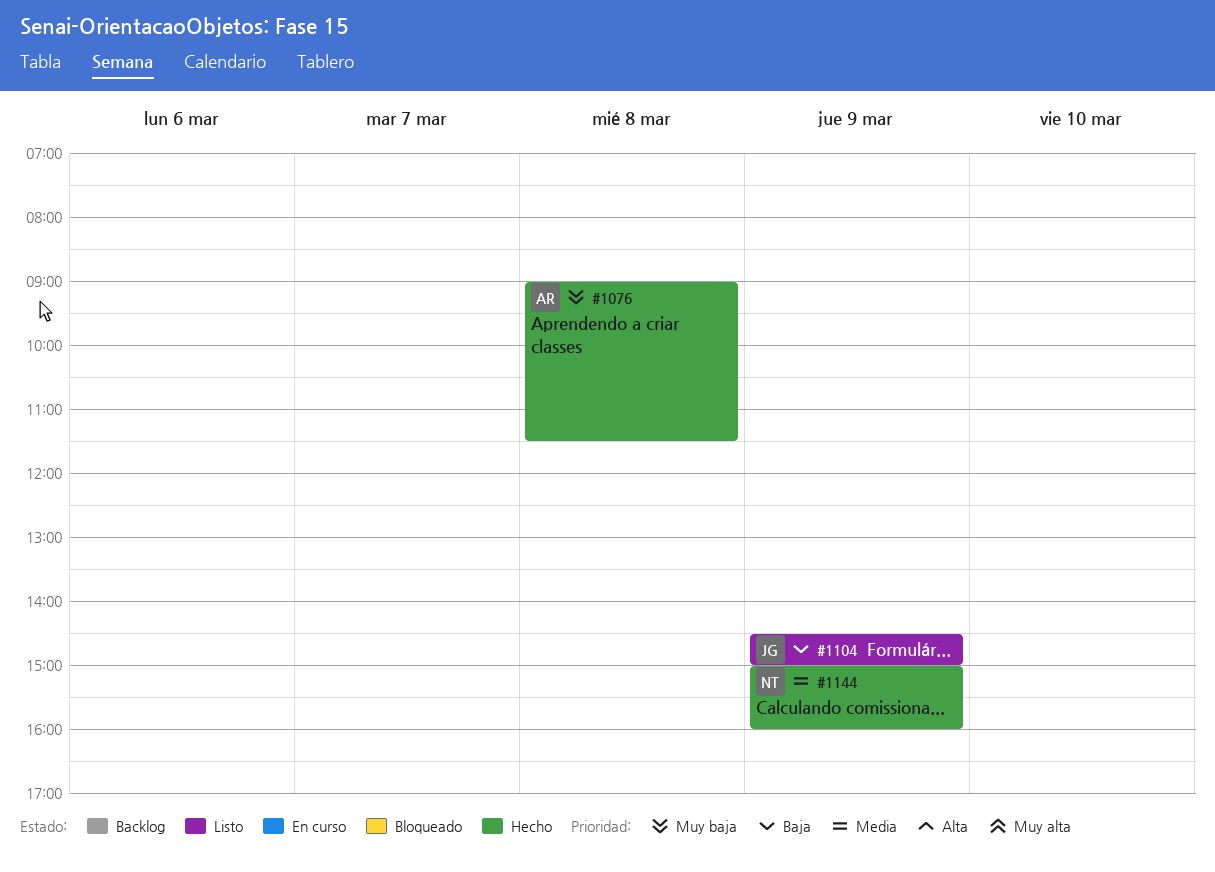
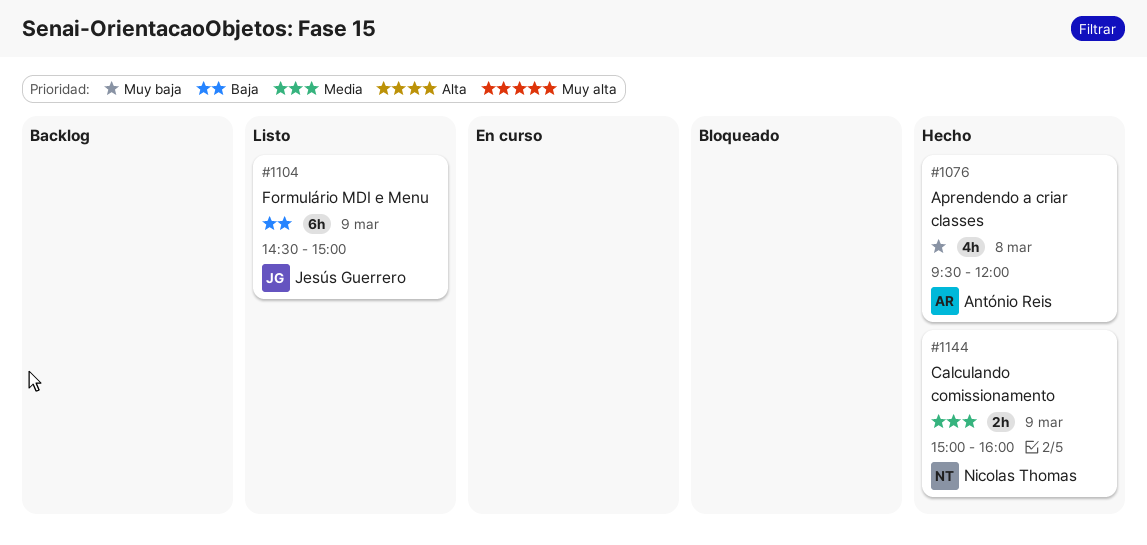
#1076, begins: 09:00 -> 09:30
#1076, ends: 11:30 -> 12:00

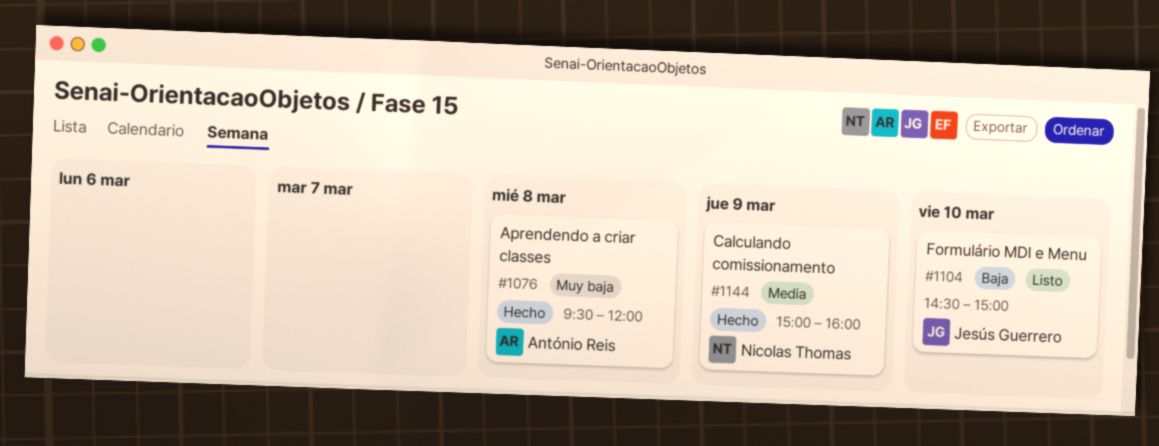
#1104, day: Mar 9 -> Mar 10

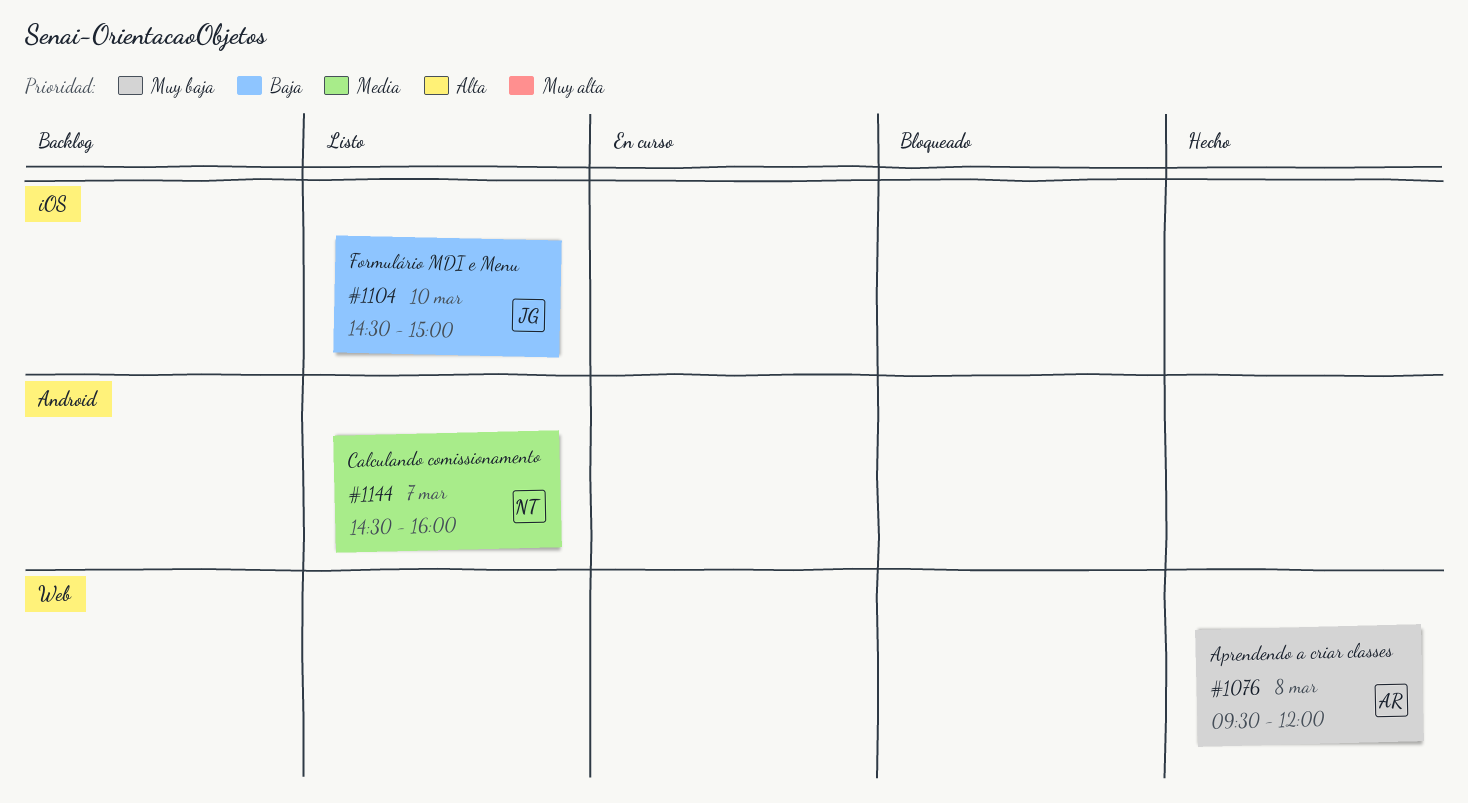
#1144, status: Hecho -> Listo
#1144, day: Mar 9 -> Mar 7
#1144, begins: 15:00 -> 14:30

